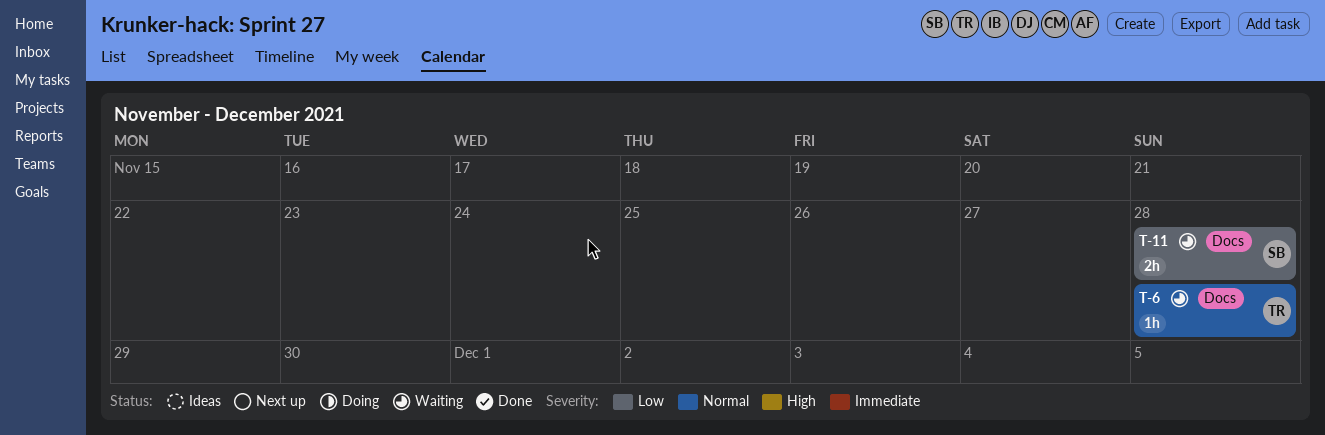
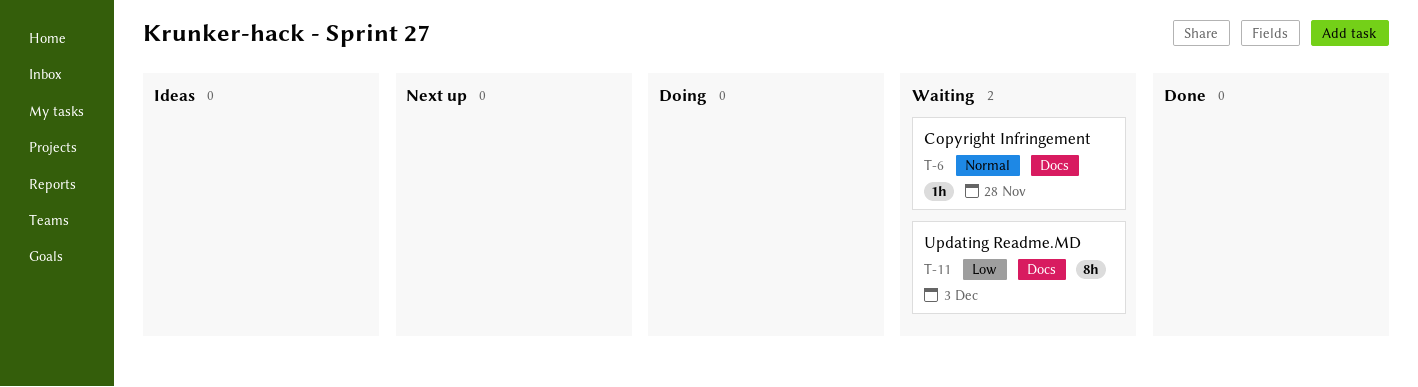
T-11, estimate: 2h -> 8h
T-11, due: Nov 28 -> Dec 3

